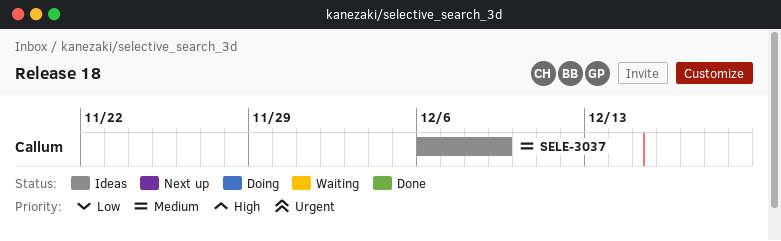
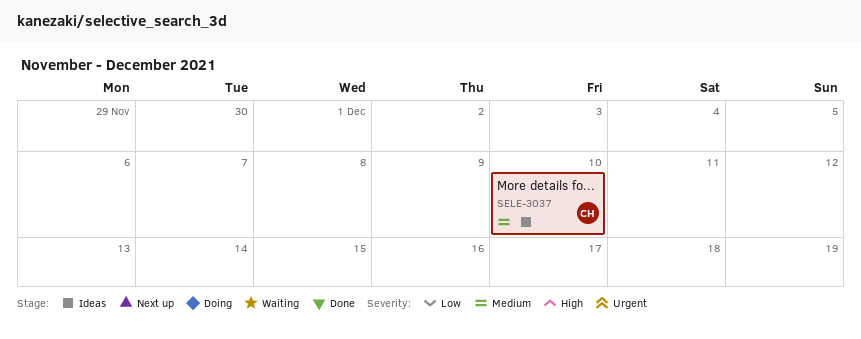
SELE-3037, due: Dec 9 -> Dec 10

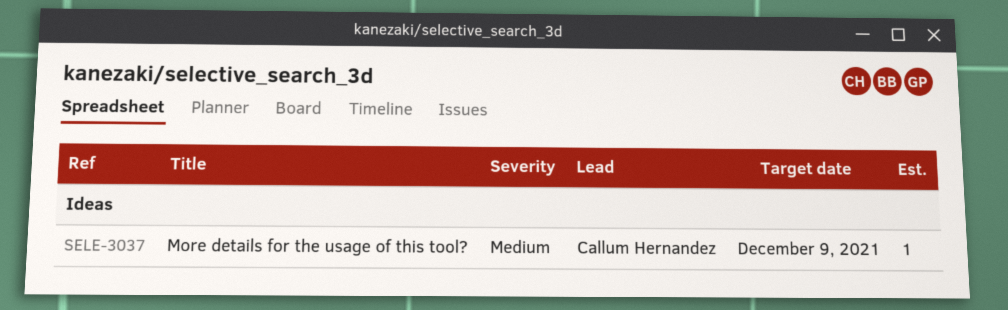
SELE-3037, due: Dec 10 -> Dec 9

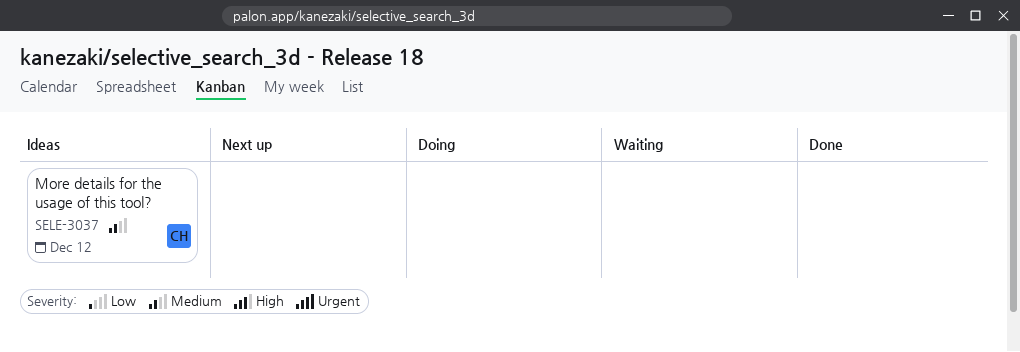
SELE-3037, due: Dec 9 -> Dec 12

